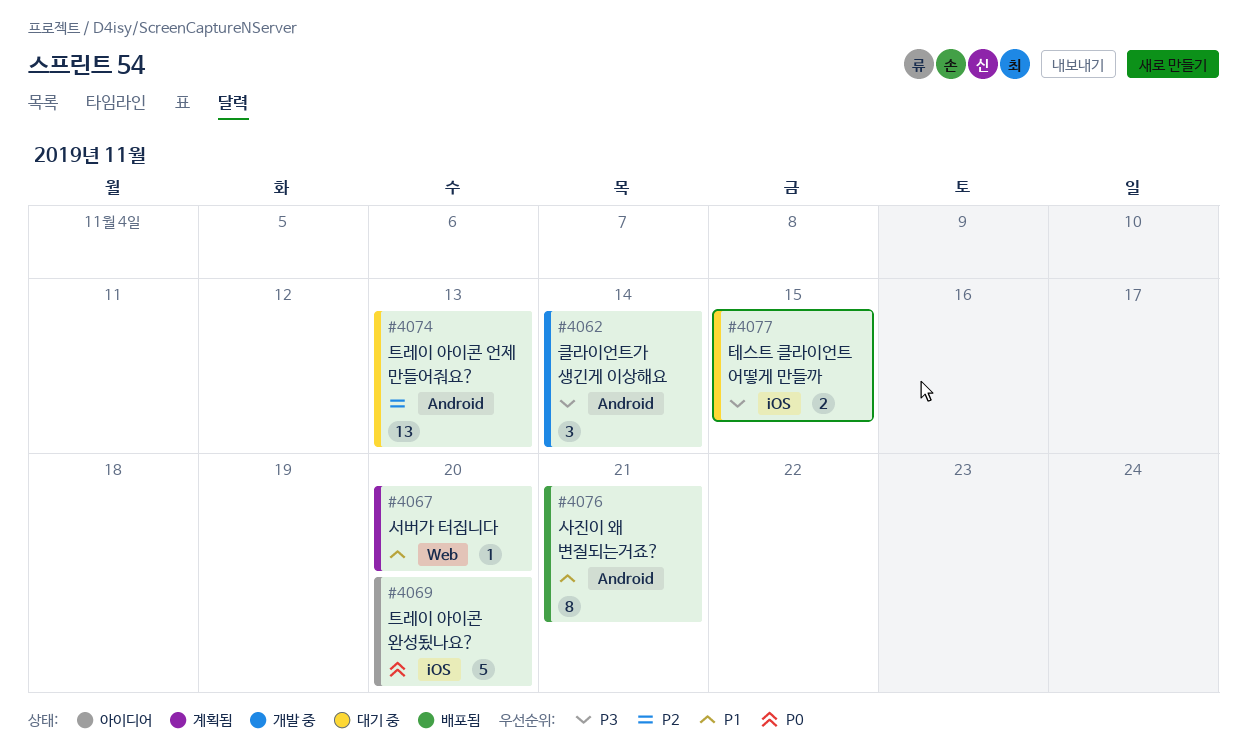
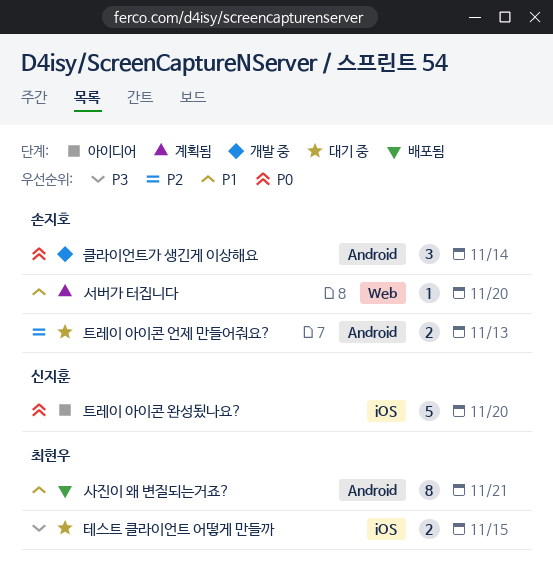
클라이언트가 생긴게 이상해요, priority: P3 -> P0
트레이 아이콘 언제 만들어줘요?, estimate: 13 -> 2

